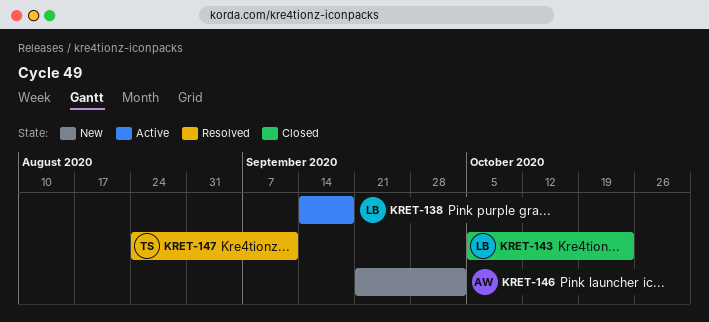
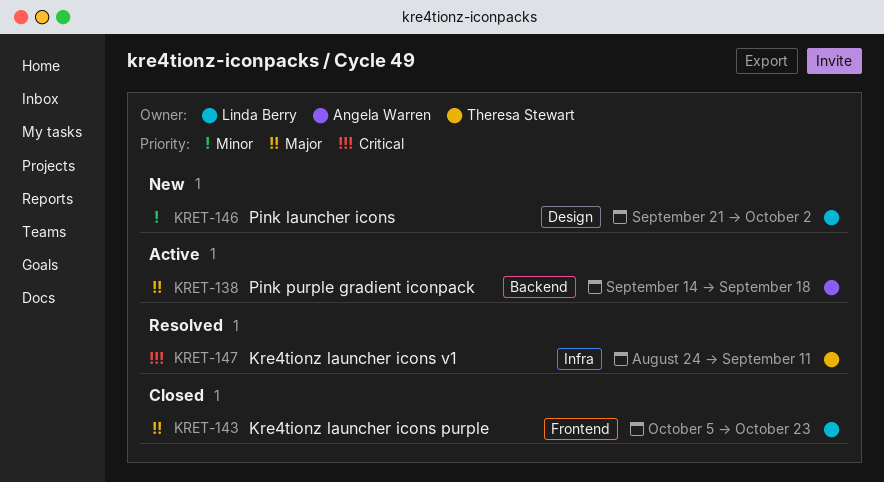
KRET-138, owner: Linda Berry -> Angela Warren
KRET-146, owner: Angela Warren -> Linda Berry

